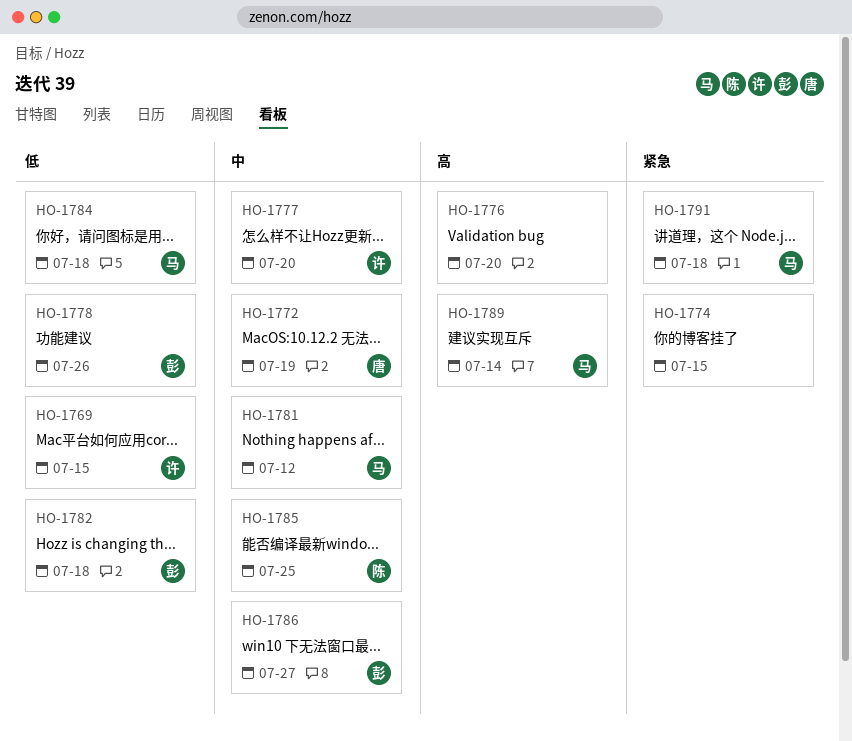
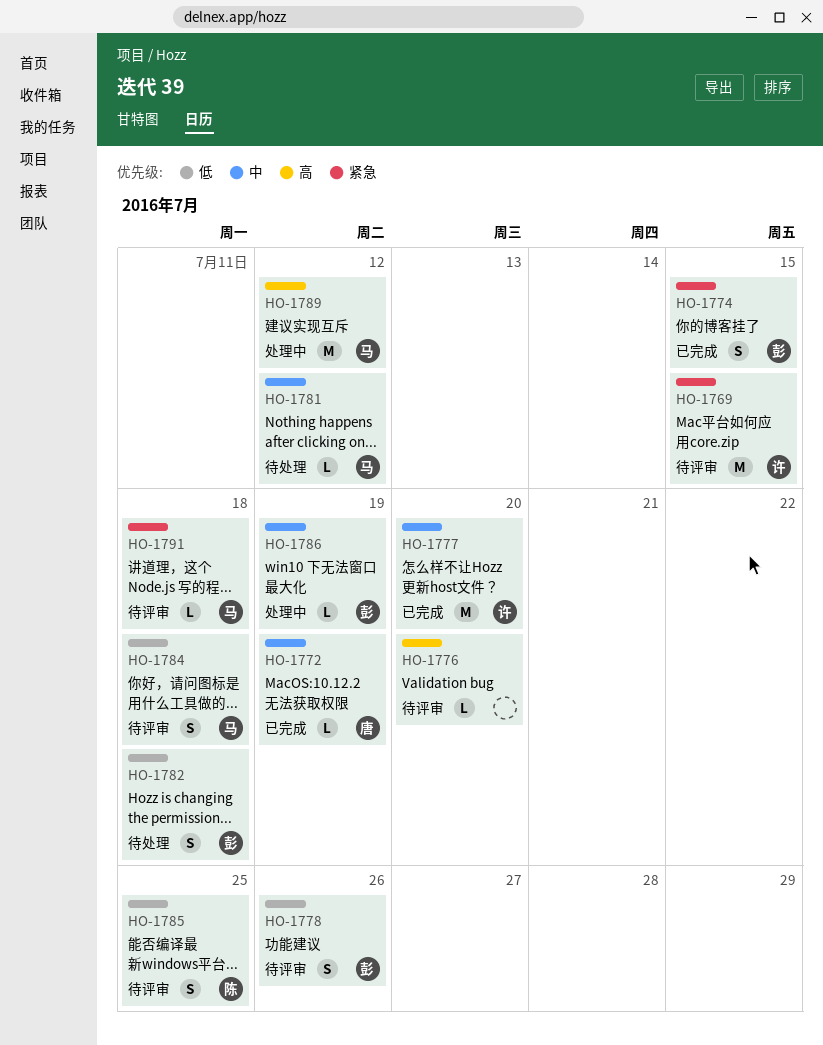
HO-1769, priority: 低 -> 紧急
HO-1774, owner: none -> 彭
HO-1785, priority: 中 -> 低
HO-1786, due: Jul 27 -> Jul 19
HO-1789, due: Jul 14 -> Jul 12

